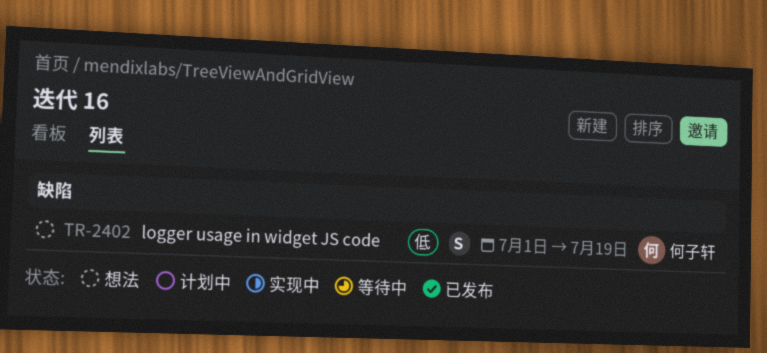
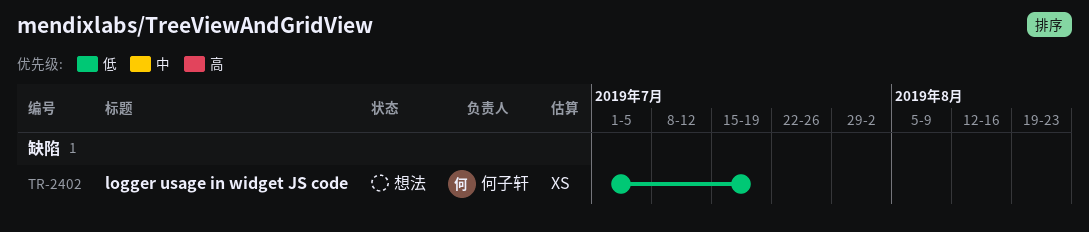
TR-2402, estimate: S -> XS

